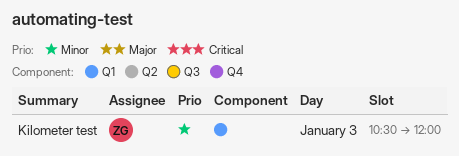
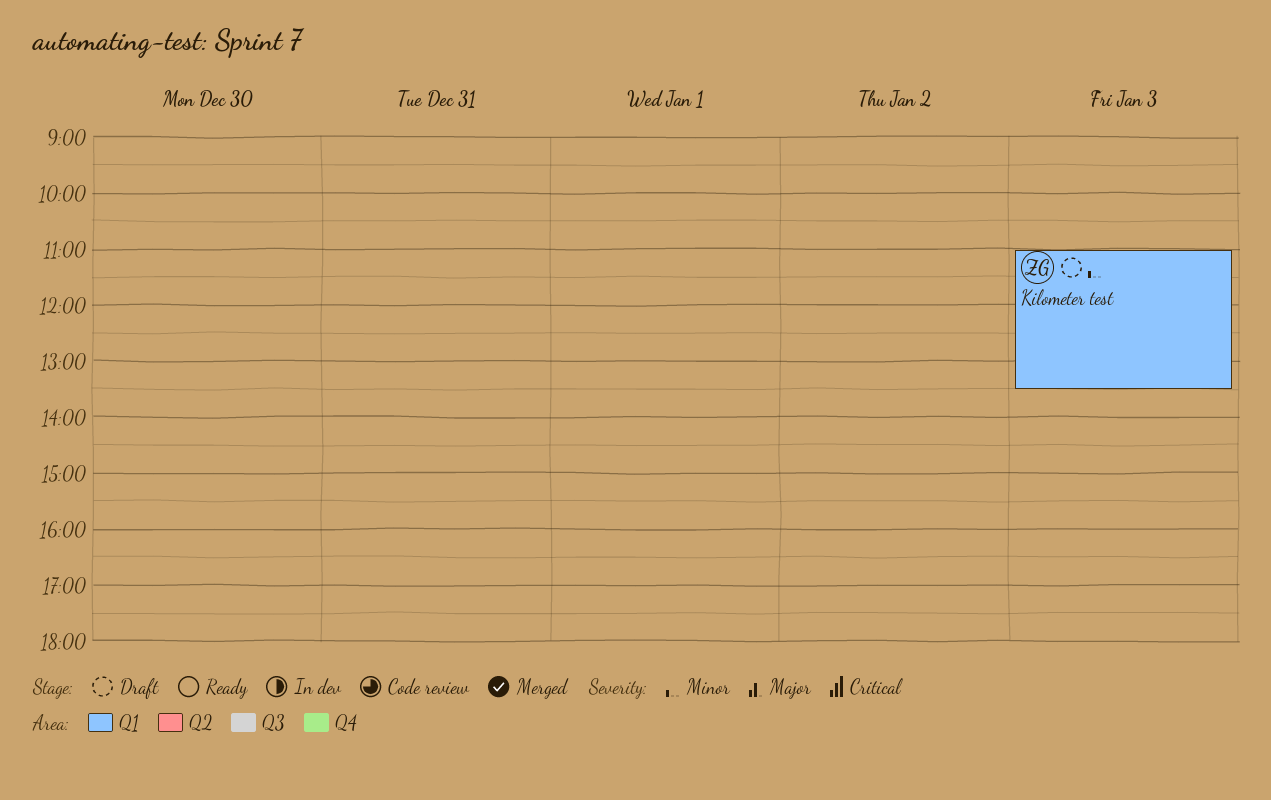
Kilometer test, begins: 10:30 -> 11:00
Kilometer test, ends: 12:00 -> 13:30

